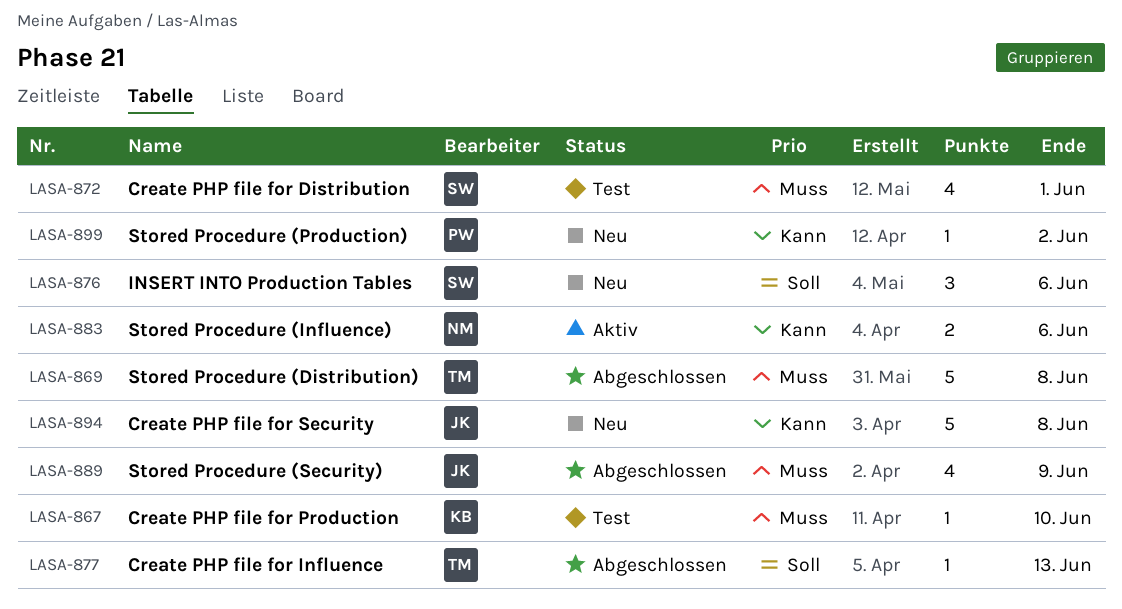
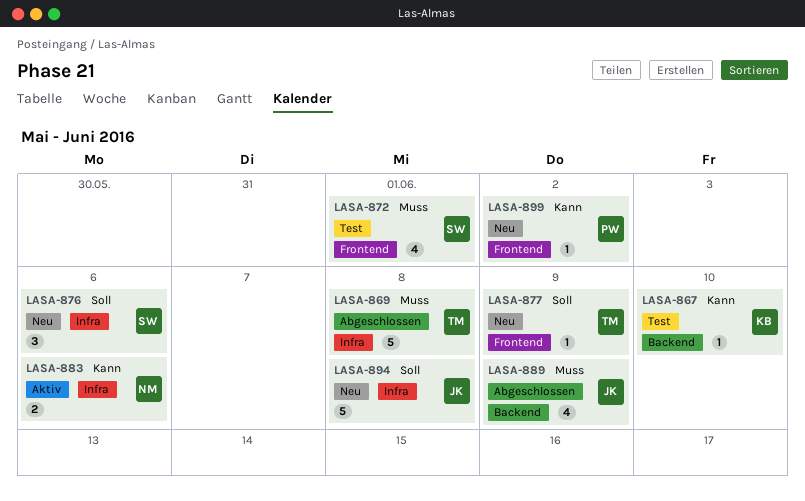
LASA-867, priority: Muss -> Kann
LASA-877, status: Abgeschlossen -> Neu
LASA-877, due: Jun 13 -> Jun 9
LASA-894, priority: Kann -> Soll

